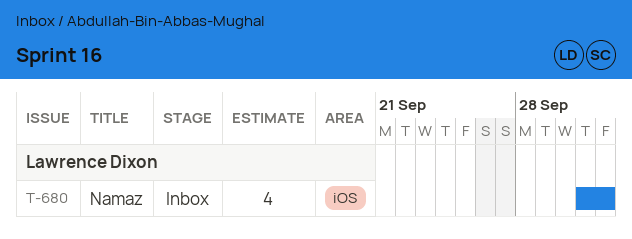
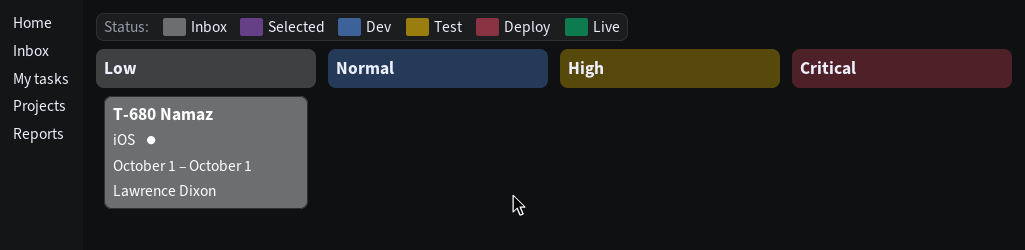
T-680, estimate: 4 -> 1
T-680, due: Oct 2 -> Oct 1

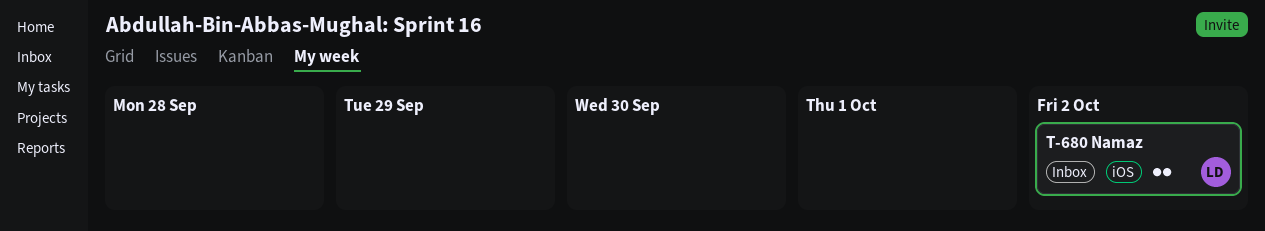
T-680, estimate: 1 -> 2
T-680, due: Oct 1 -> Oct 2

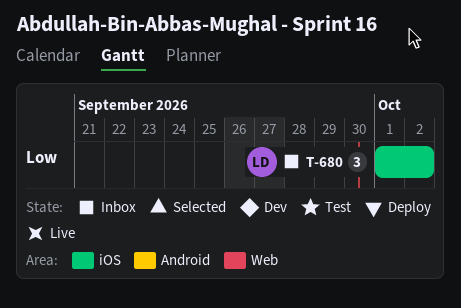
T-680, estimate: 2 -> 3

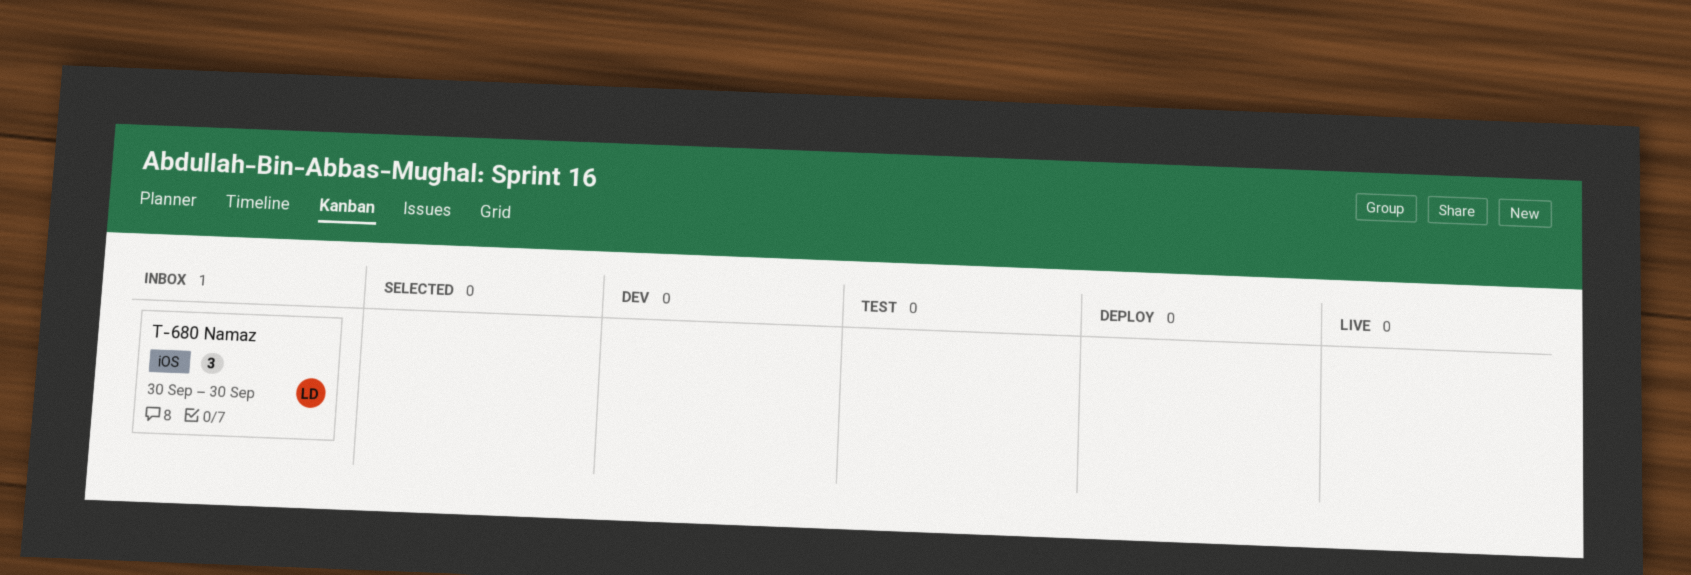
T-680, start: Oct 1 -> Sep 30
T-680, due: Oct 2 -> Sep 30

